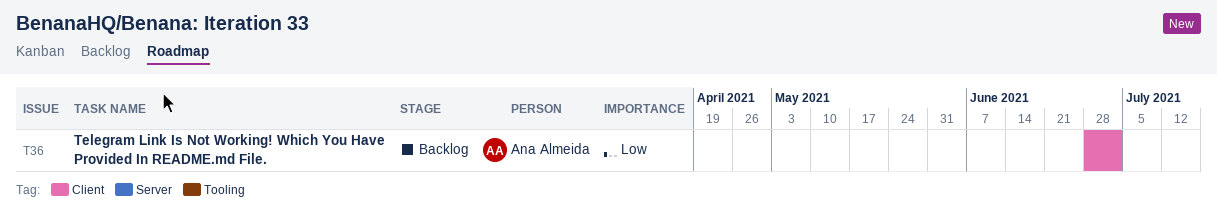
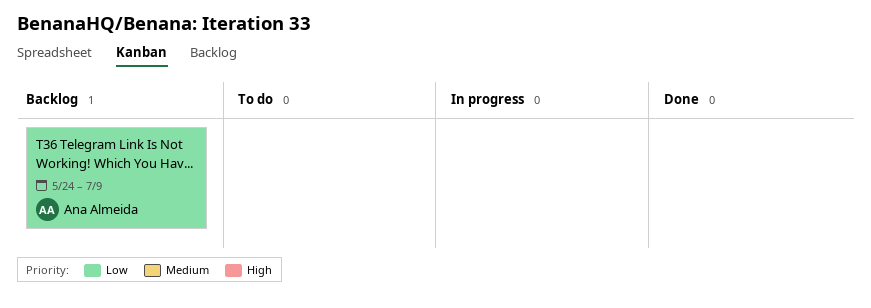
T36, start: Jun 28 -> May 24
T36, due: Jul 2 -> Jul 9

